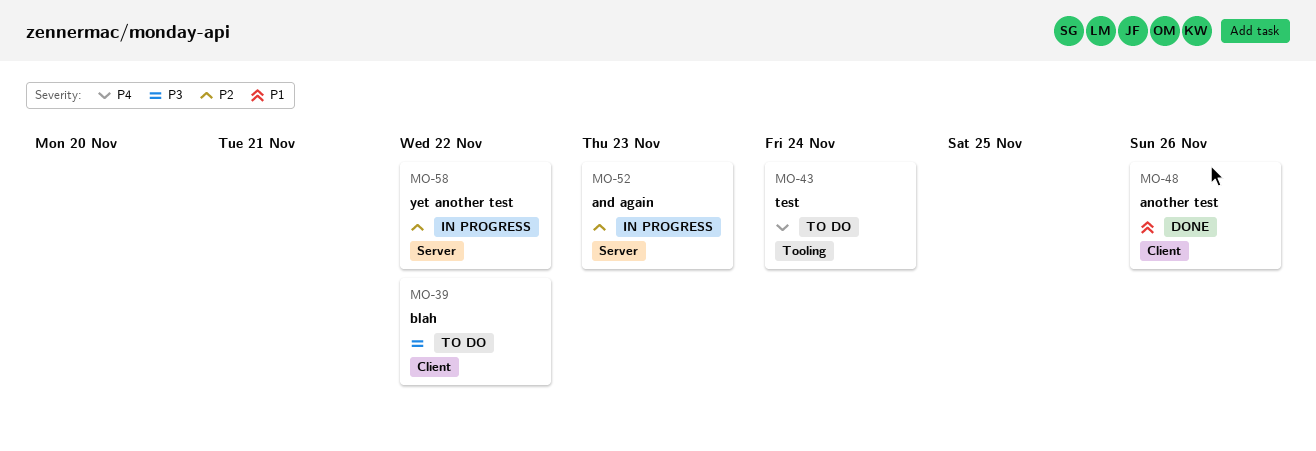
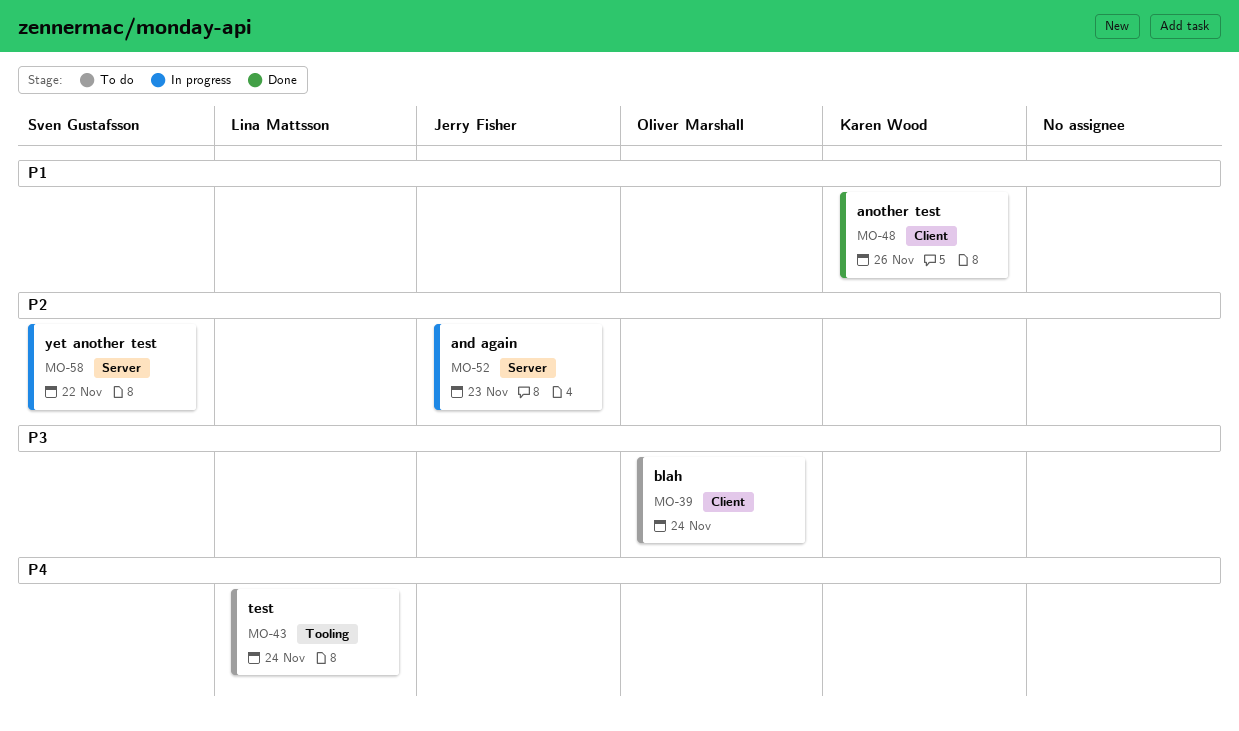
MO-39, due: Nov 22 -> Nov 24

